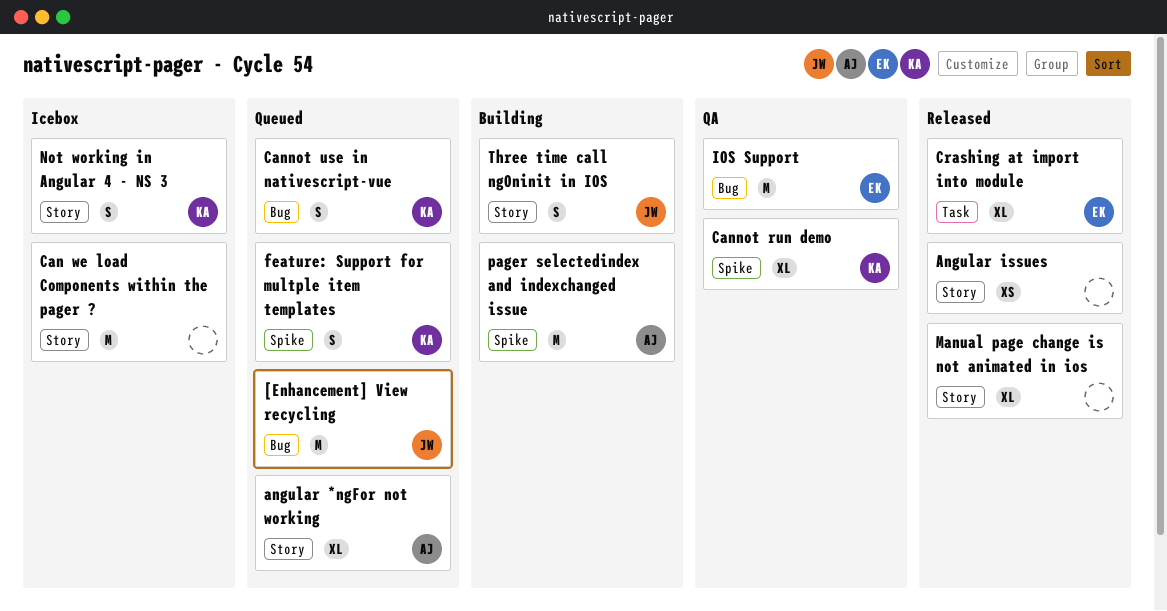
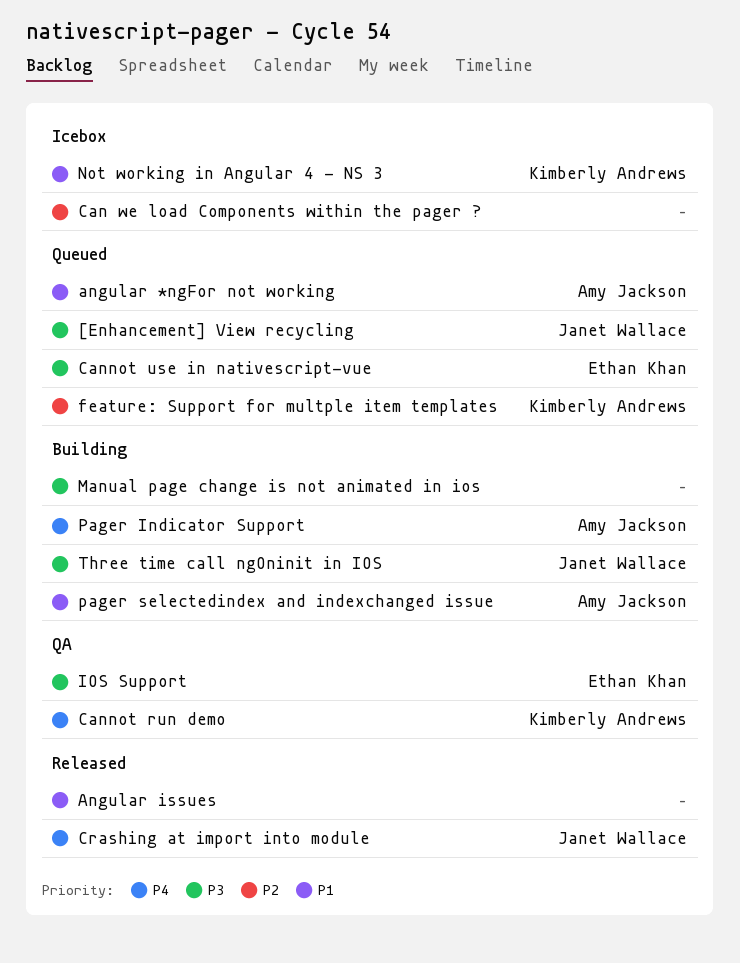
Cannot use in nativescript-vue, owner: Kimberly Andrews -> Ethan Khan
Crashing at import into module, owner: Ethan Khan -> Janet Wallace
Manual page change is not animated in ios, status: Released -> Building
Pager Indicator Support: none -> present

